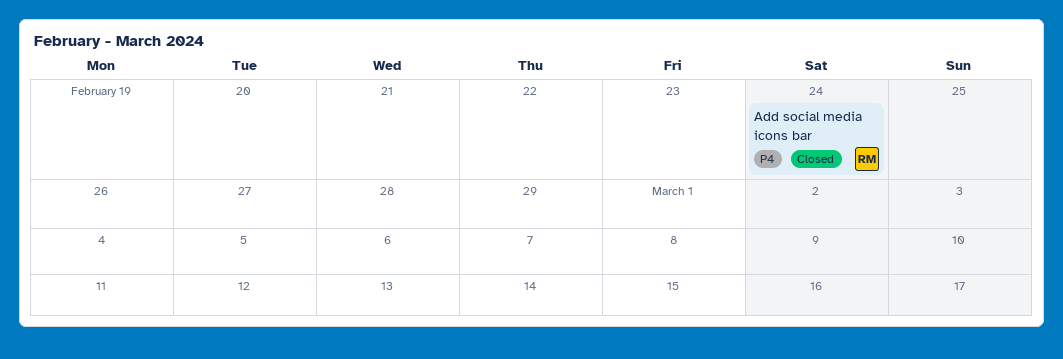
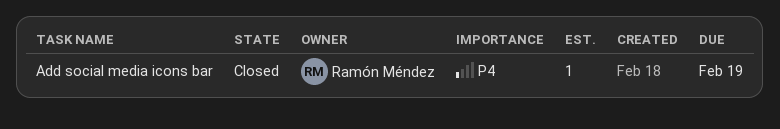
Add social media icons bar, due: Feb 24 -> Feb 19

